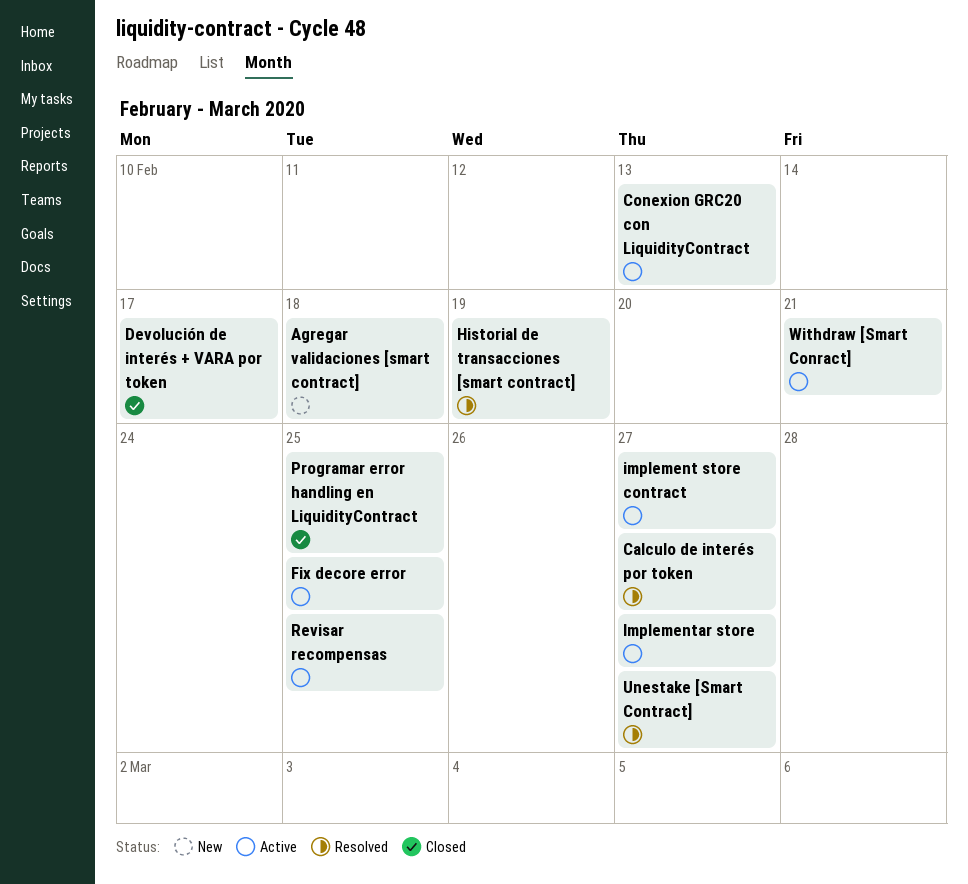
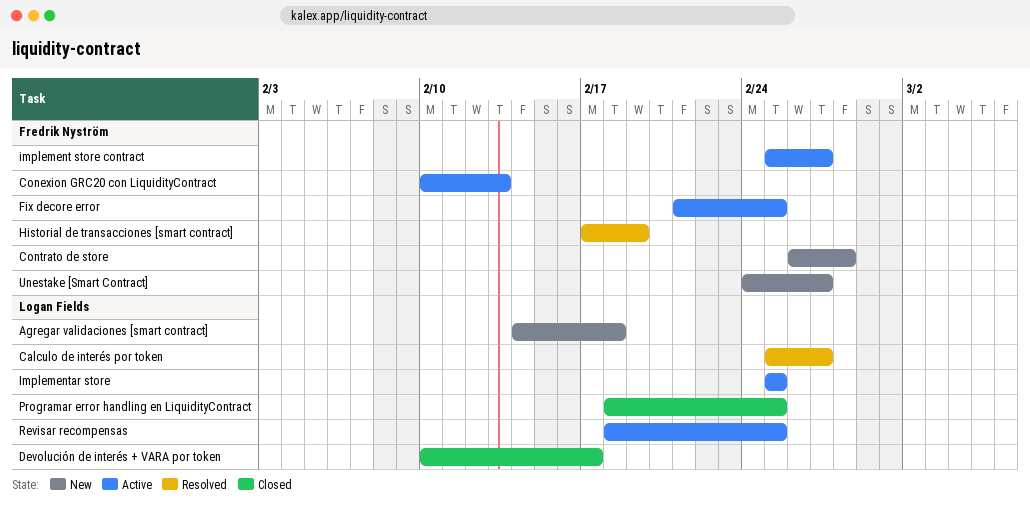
Contrato de store: none -> present
Implementar store, due: Feb 27 -> Feb 25
Unestake [Smart Contract], status: Resolved -> New
Withdraw [Smart Conract]: present -> none

